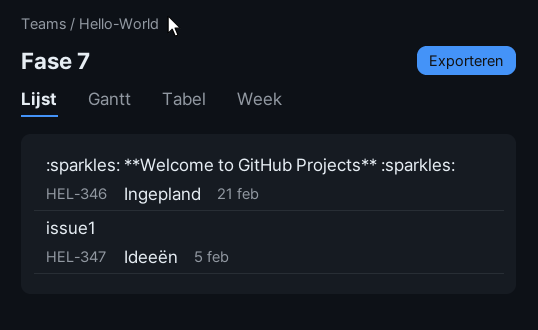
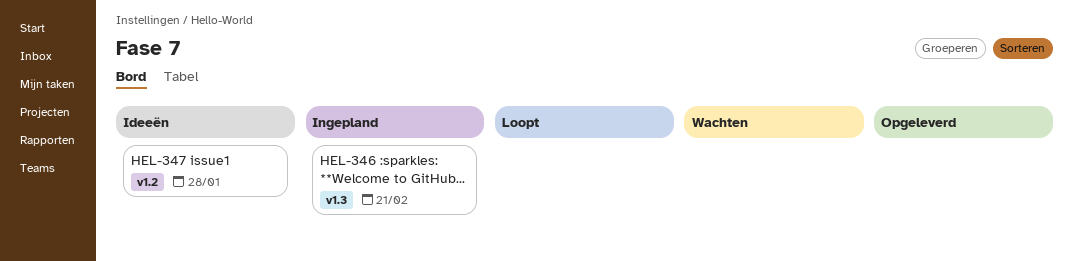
HEL-347, due: Feb 5 -> Jan 28

